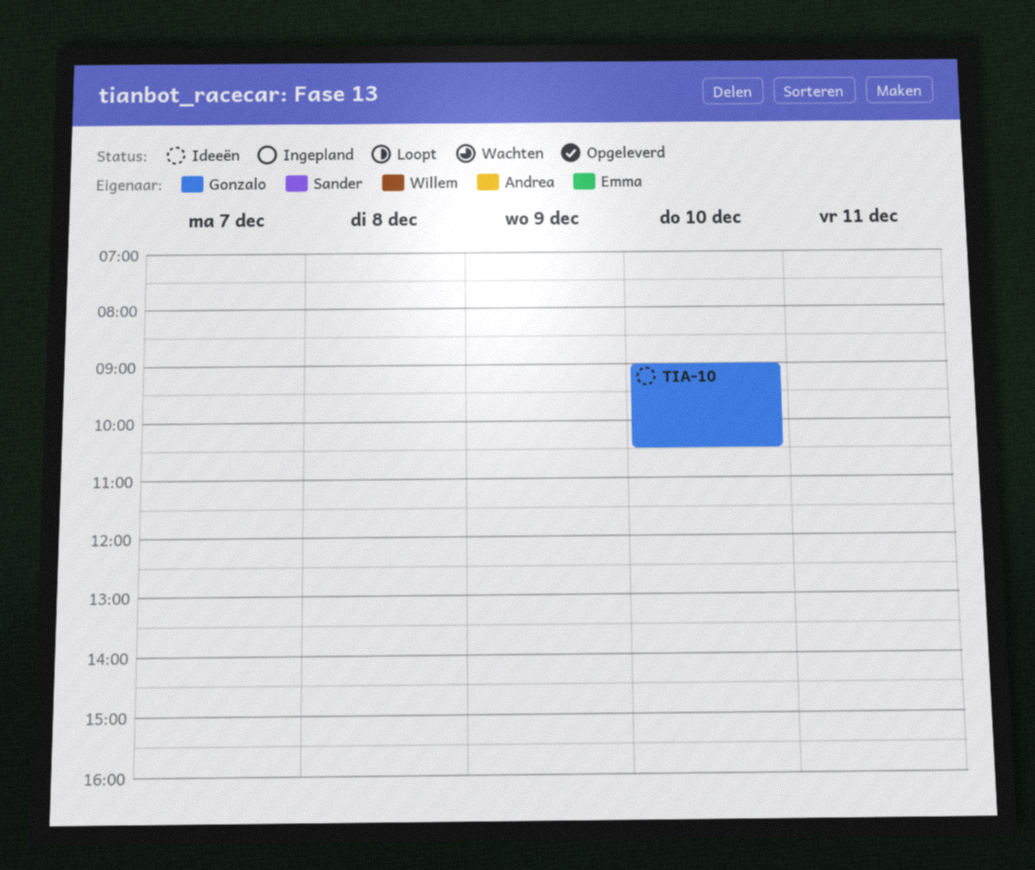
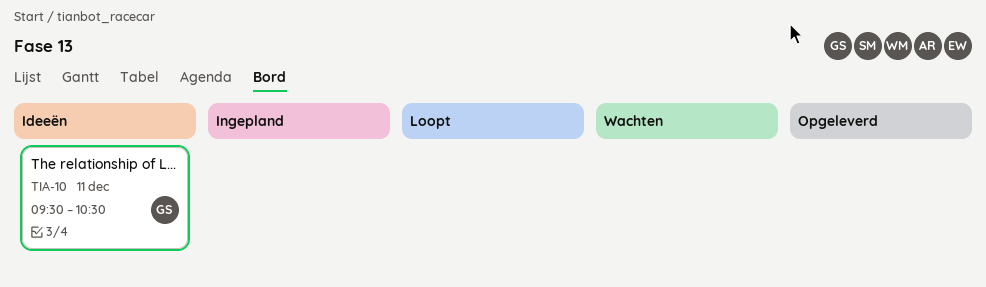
TIA-10, day: Dec 10 -> Dec 11
TIA-10, begins: 09:00 -> 09:30

